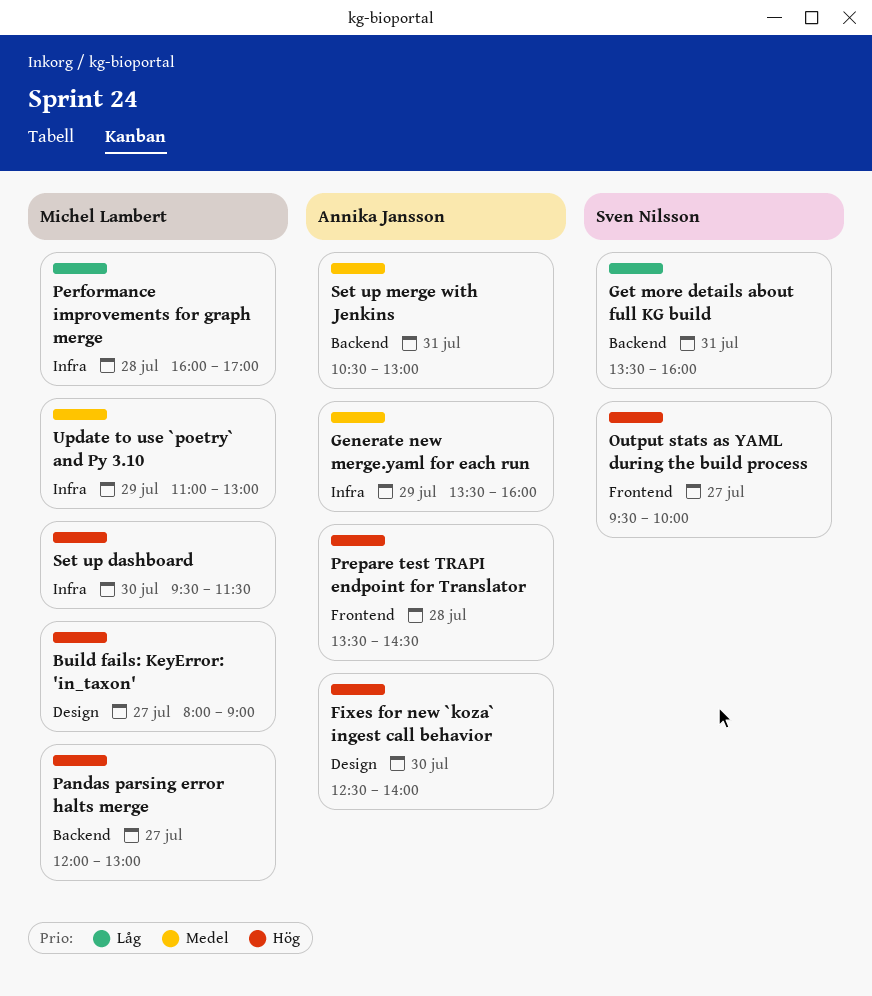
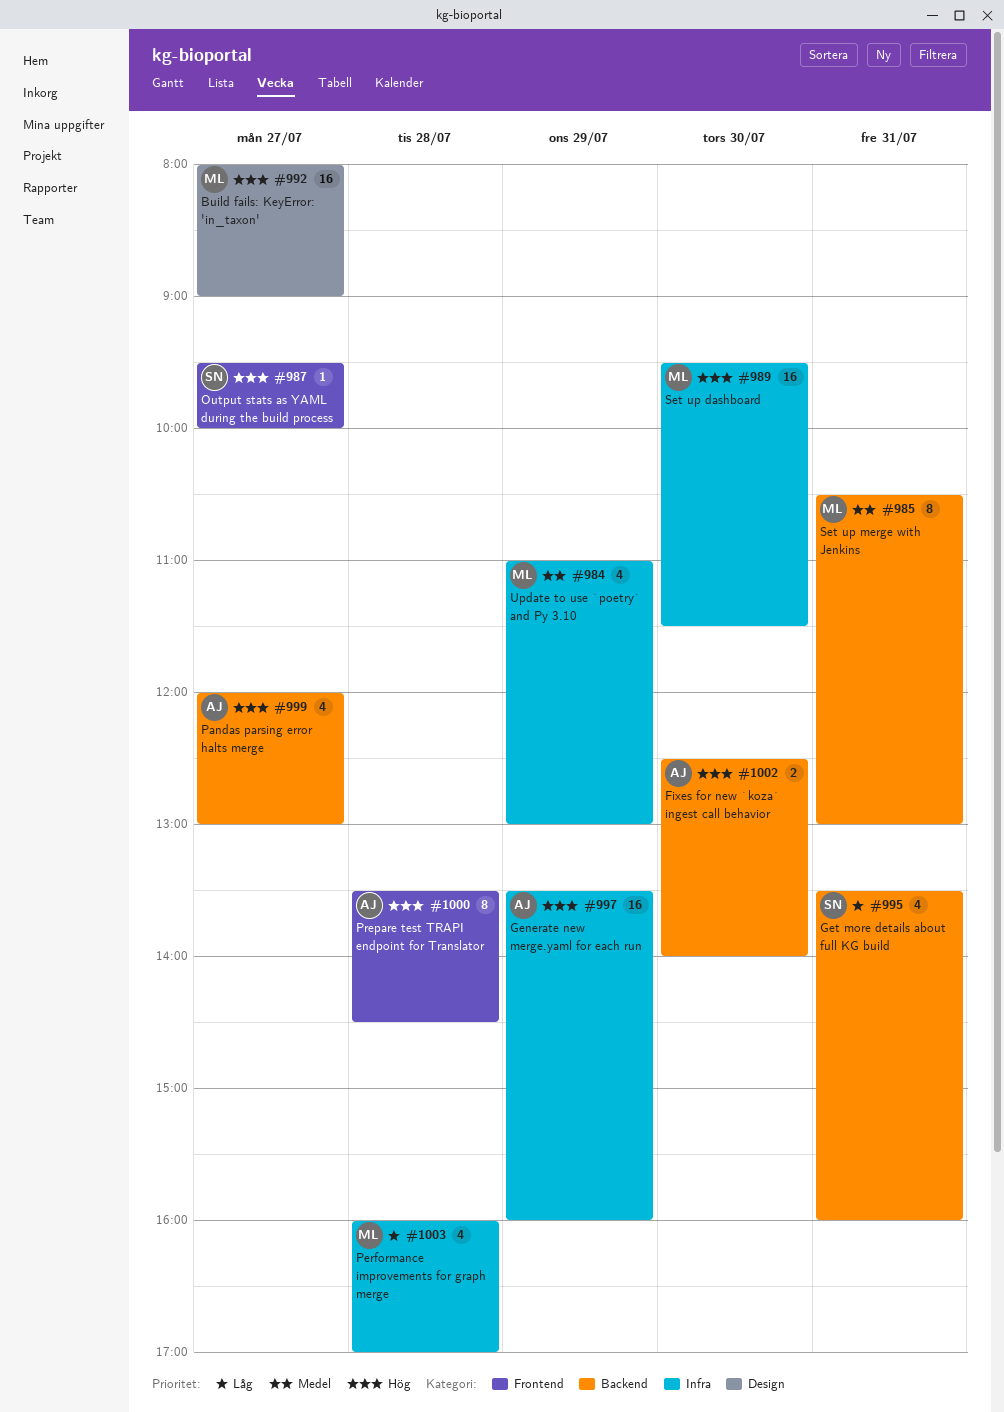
Fixes for new `koza` ingest call behavior, label: Design -> Backend
Generate new merge.yaml for each run, priority: Medel -> Hög
Pandas parsing error halts merge, owner: Michel Lambert -> Annika Jansson
Set up merge with Jenkins, owner: Annika Jansson -> Michel Lambert

